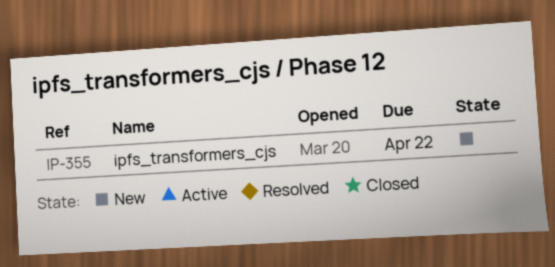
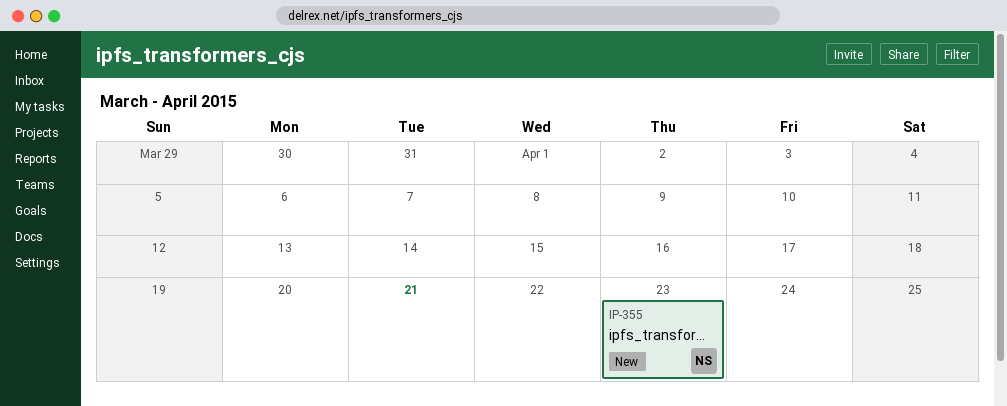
IP-355, due: Apr 22 -> Apr 23

